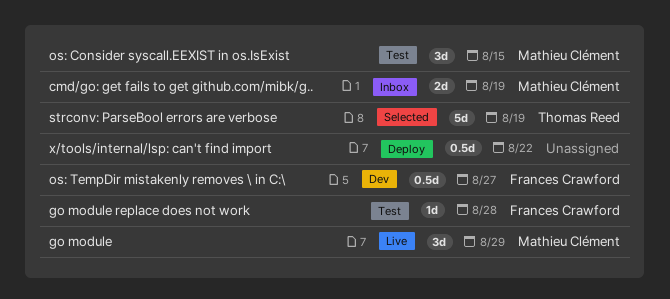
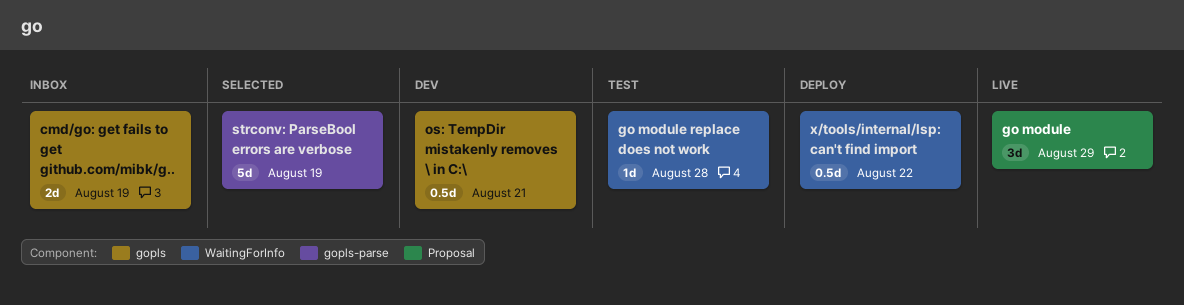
os: Consider syscall.EEXIST in os.IsExist: present -> none
os: TempDir mistakenly removes \ in C:\, due: Aug 27 -> Aug 21

